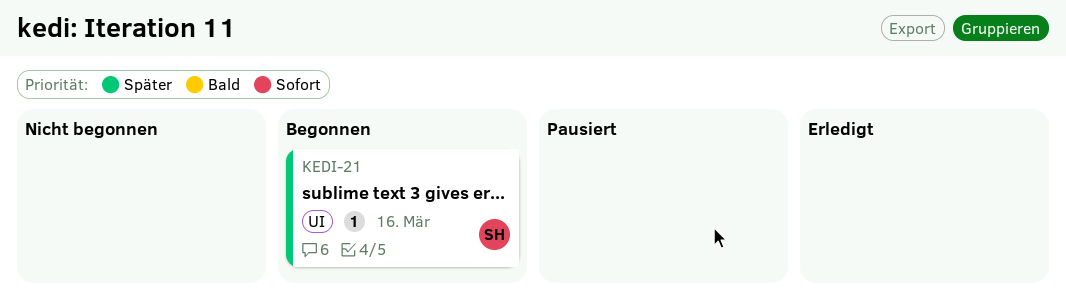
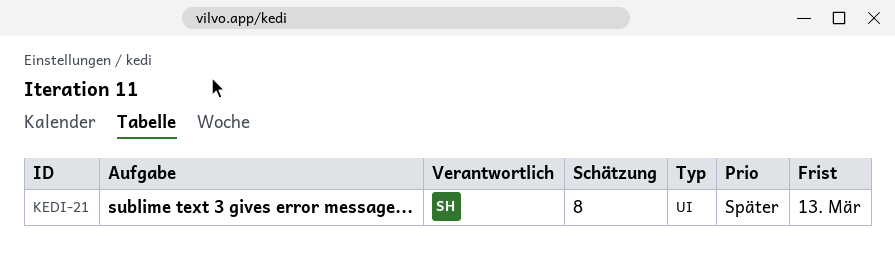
KEDI-21, estimate: 1 -> 8
KEDI-21, due: Mar 16 -> Mar 13

